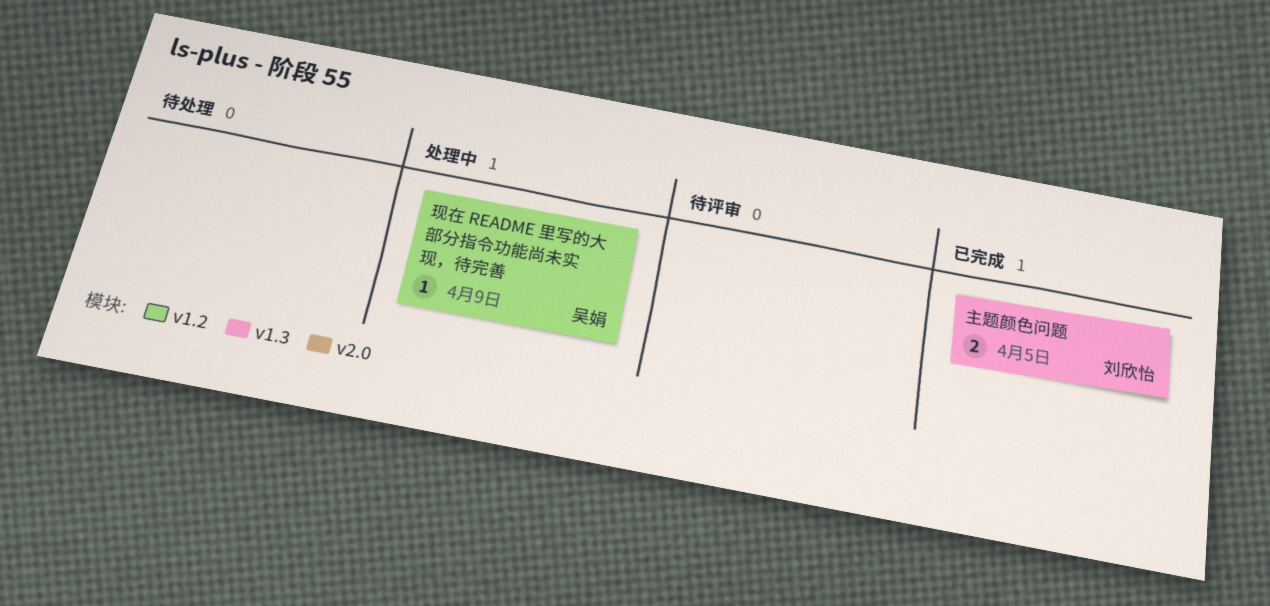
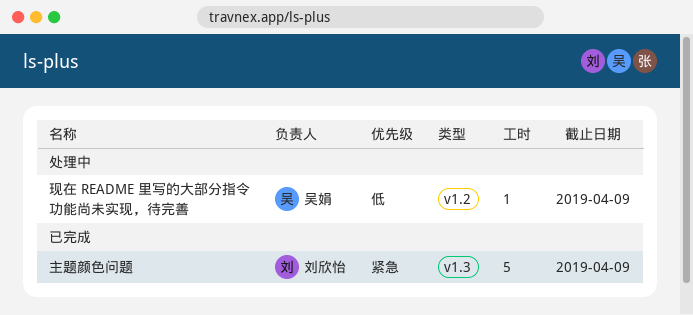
主题颜色问题, estimate: 2 -> 5
主题颜色问题, due: Apr 5 -> Apr 9

